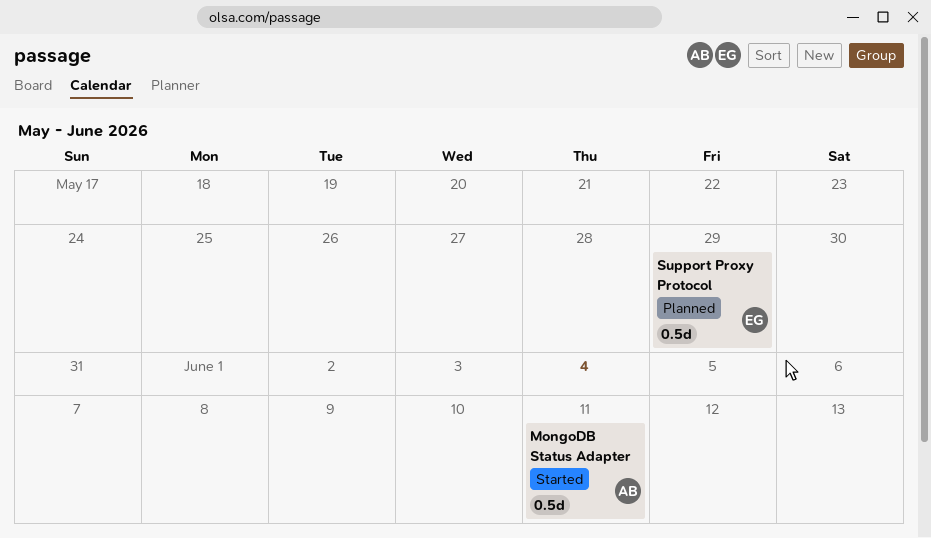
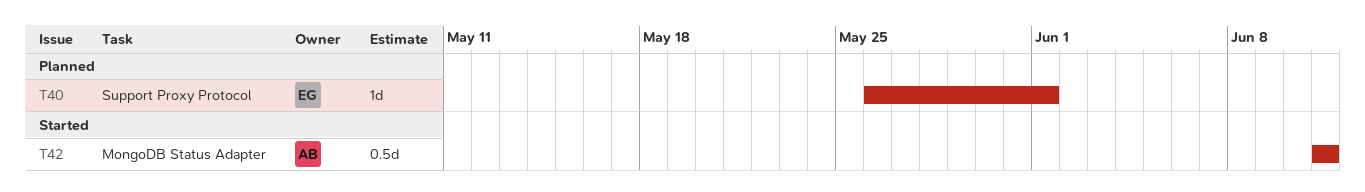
Support Proxy Protocol, estimate: 0.5d -> 1d
Support Proxy Protocol, due: May 29 -> Jun 1

